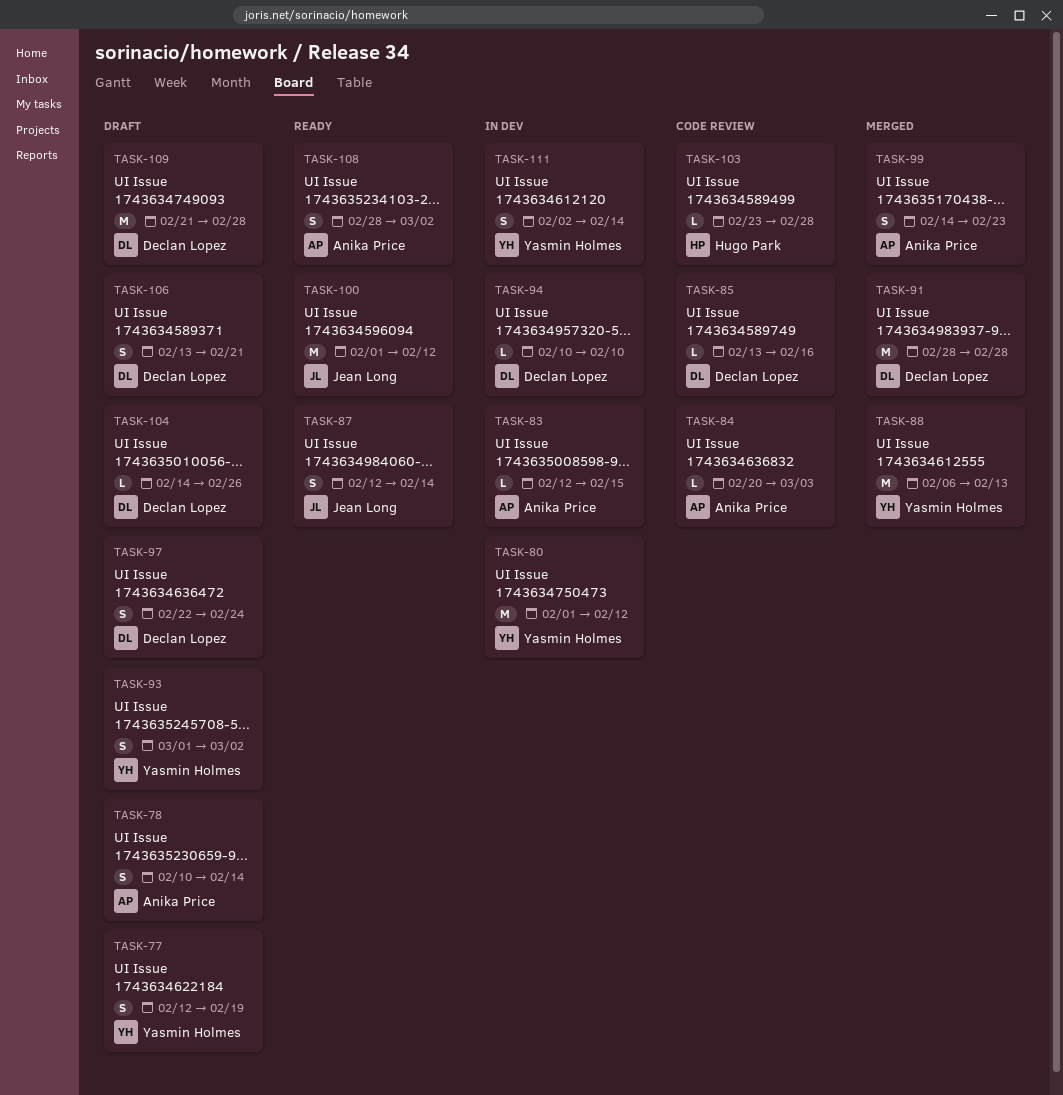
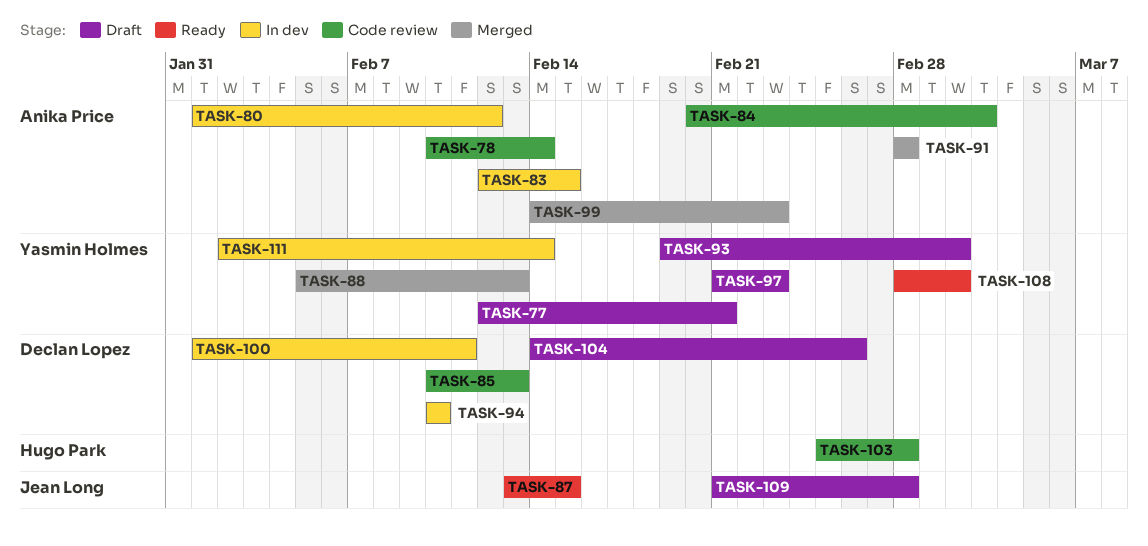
TASK-77, due: Feb 19 -> Feb 21
TASK-78, status: Draft -> Code review
TASK-80, owner: Yasmin Holmes -> Anika Price
TASK-85, start: Feb 13 -> Feb 10
TASK-85, due: Feb 16 -> Feb 13
TASK-87, start: Feb 12 -> Feb 13
TASK-87, due: Feb 14 -> Feb 15
TASK-88, start: Feb 6 -> Feb 5
TASK-91, owner: Declan Lopez -> Anika Price
TASK-93, start: Mar 1 -> Feb 19
TASK-97, owner: Declan Lopez -> Yasmin Holmes
TASK-97, start: Feb 22 -> Feb 21
TASK-97, due: Feb 24 -> Feb 23
TASK-100, status: Ready -> In dev
TASK-100, owner: Jean Long -> Declan Lopez
TASK-100, due: Feb 12 -> Feb 11
TASK-103, start: Feb 23 -> Feb 25
TASK-106: present -> none
TASK-108, owner: Anika Price -> Yasmin Holmes
TASK-109, owner: Declan Lopez -> Jean Long

